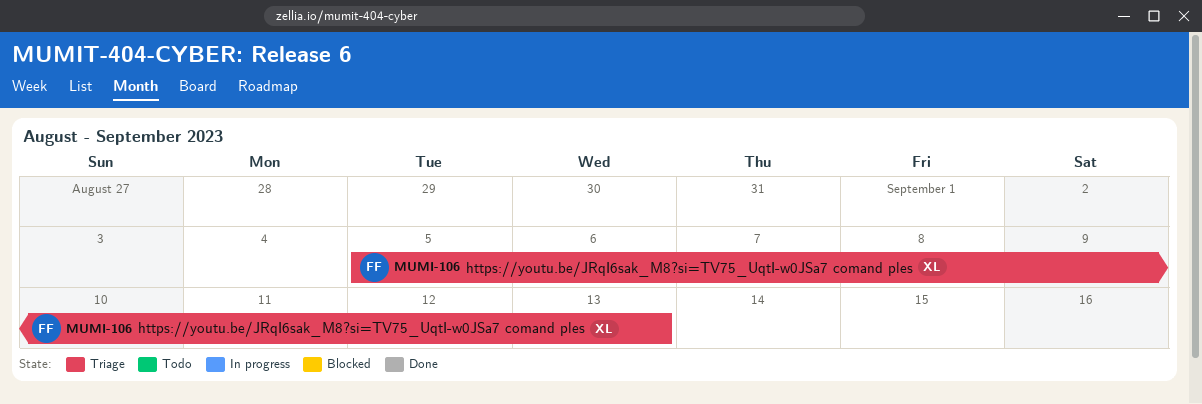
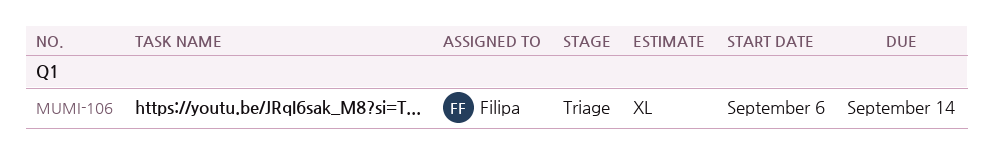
MUMI-106, start: Sep 5 -> Sep 6
MUMI-106, due: Sep 13 -> Sep 14

